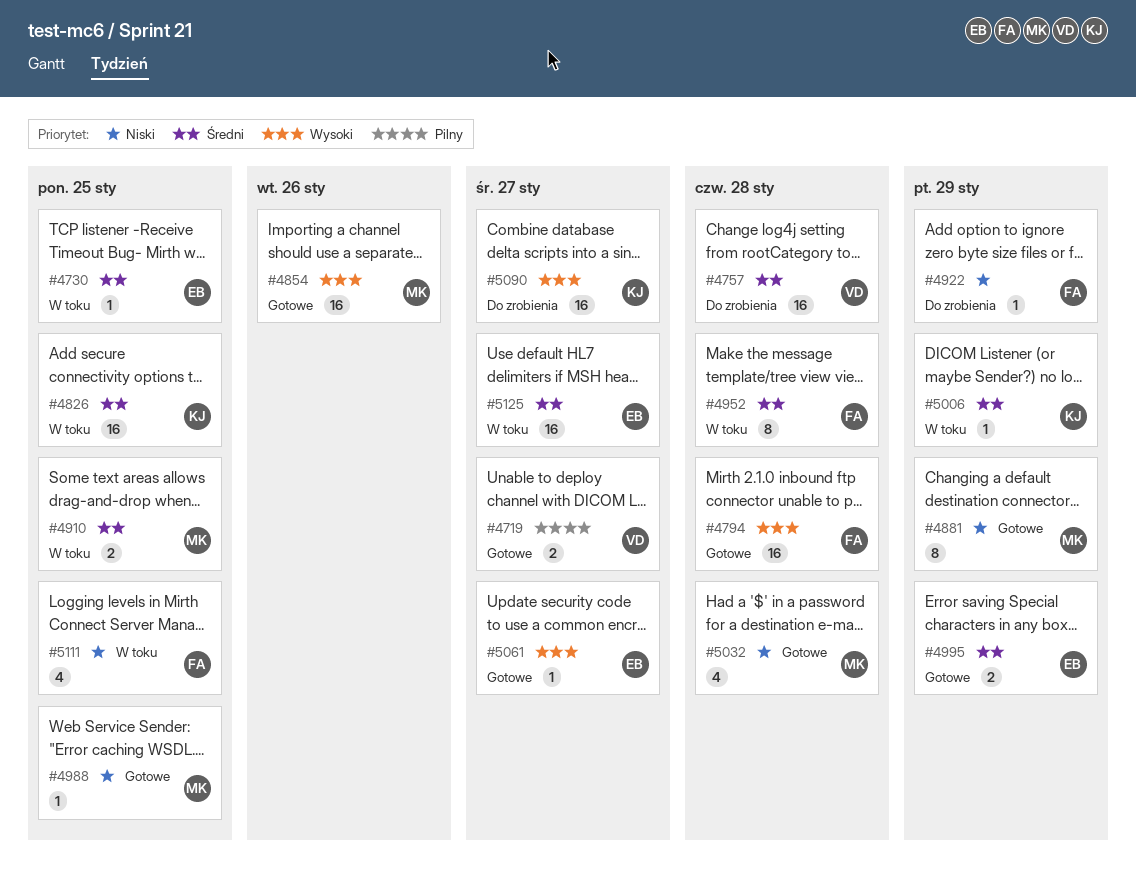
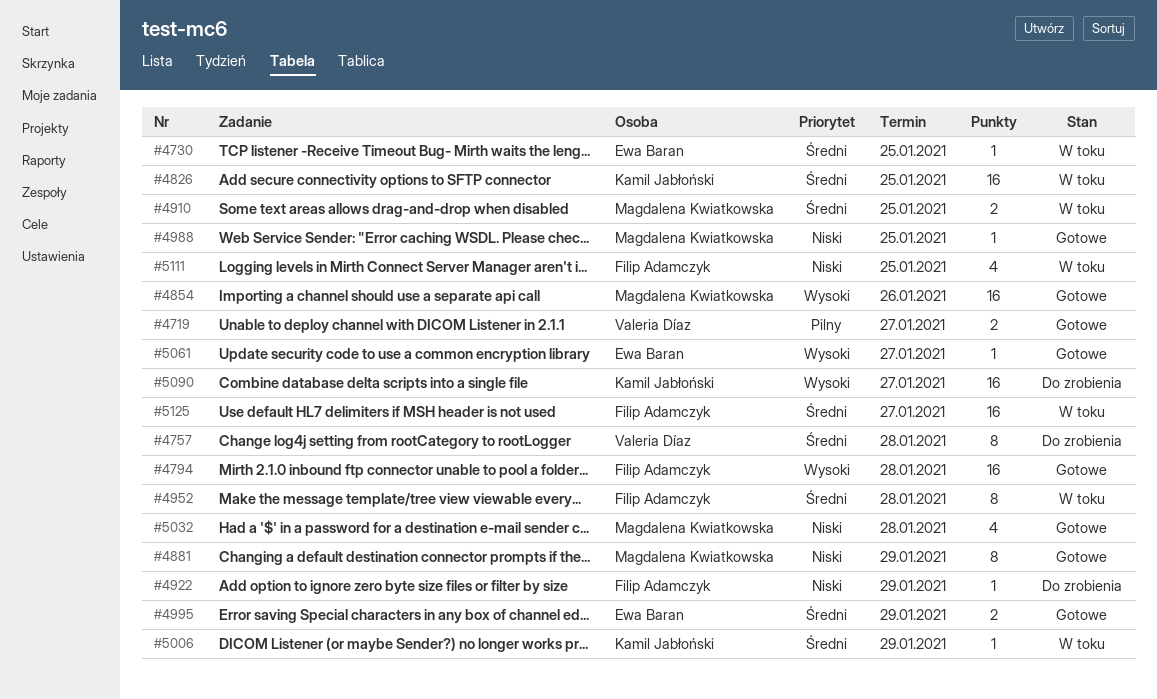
#4757, estimate: 16 -> 8
#5125, owner: Ewa Baran -> Filip Adamczyk

